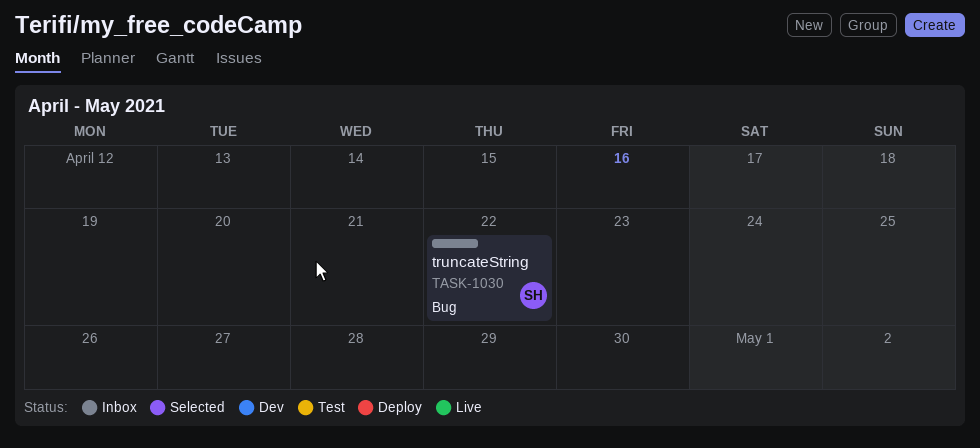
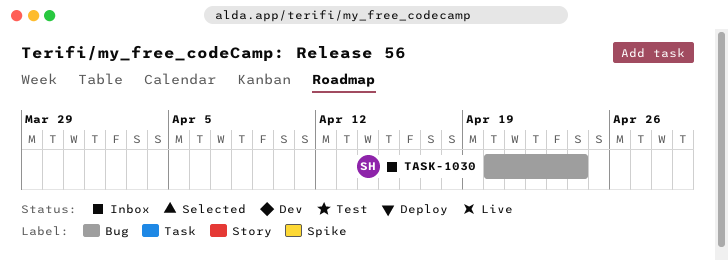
TASK-1030, due: Apr 22 -> Apr 24

